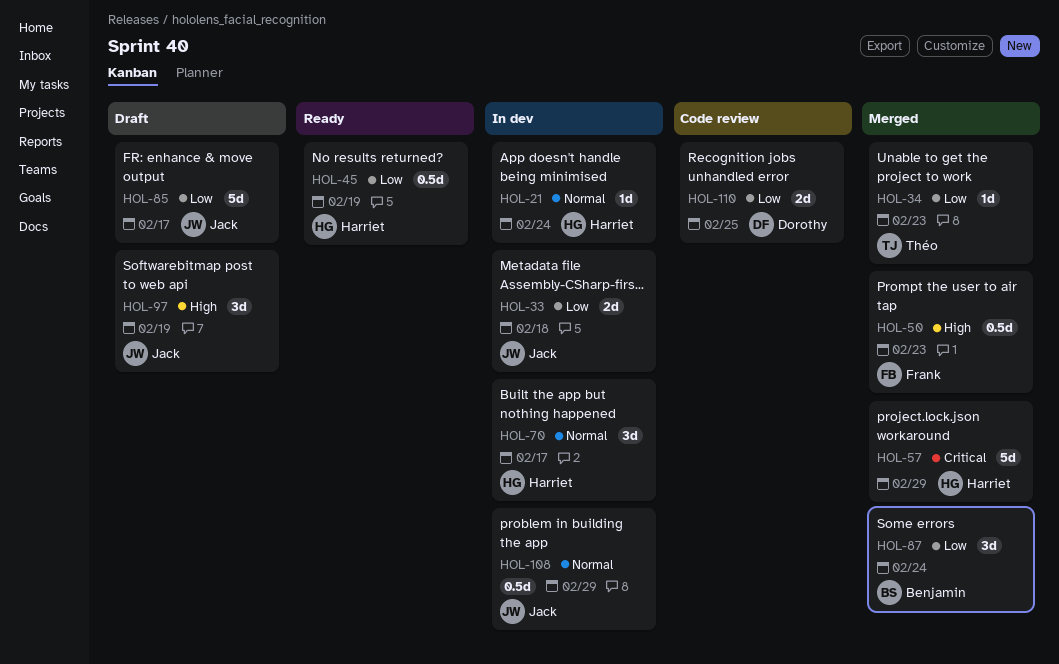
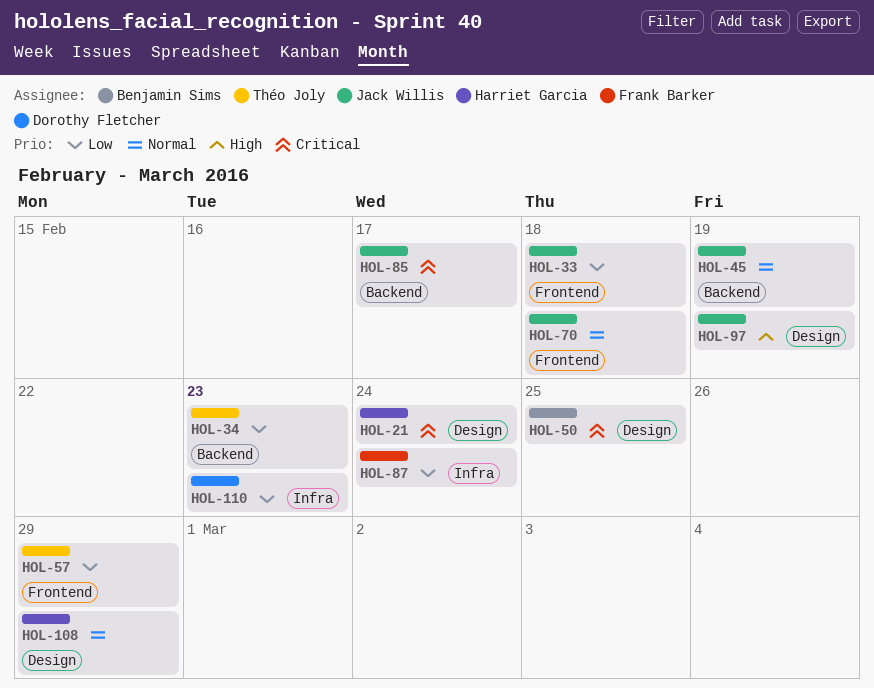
HOL-21, priority: Normal -> Critical
HOL-45, owner: Harriet Garcia -> Jack Willis
HOL-45, priority: Low -> Normal
HOL-50, owner: Frank Barker -> Benjamin Sims
HOL-50, priority: High -> Critical
HOL-50, due: Feb 23 -> Feb 25
HOL-57, owner: Harriet Garcia -> Théo Joly
HOL-57, priority: Critical -> Low
HOL-70, owner: Harriet Garcia -> Jack Willis
HOL-70, due: Feb 17 -> Feb 18
HOL-85, priority: Low -> Critical
HOL-87, owner: Benjamin Sims -> Frank Barker
HOL-108, owner: Jack Willis -> Harriet Garcia
HOL-110, due: Feb 25 -> Feb 23

